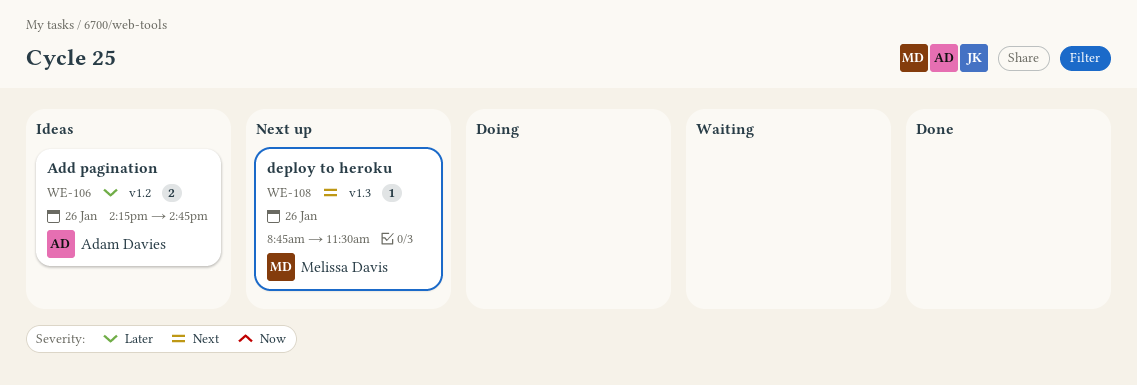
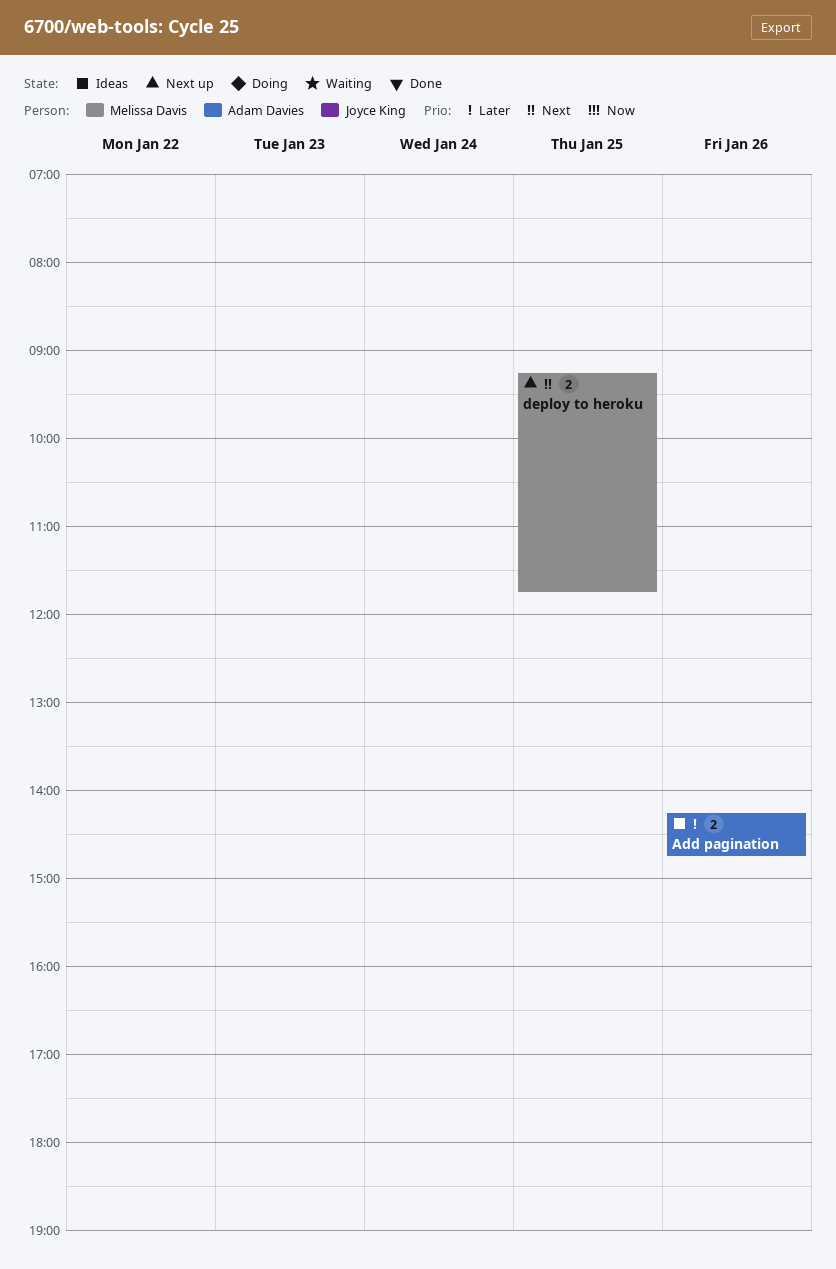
deploy to heroku, estimate: 1 -> 2
deploy to heroku, day: Jan 26 -> Jan 25
deploy to heroku, begins: 08:45 -> 09:15
deploy to heroku, ends: 11:30 -> 11:45

